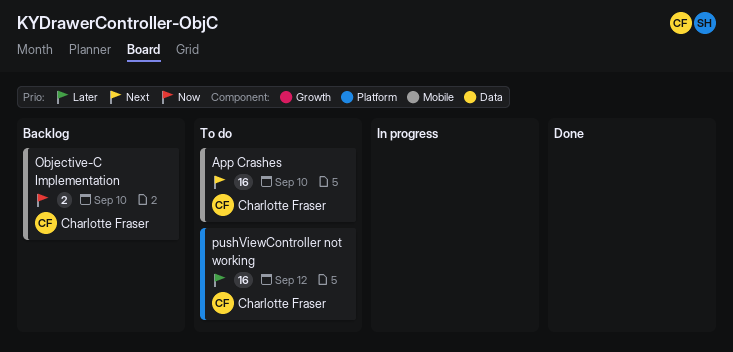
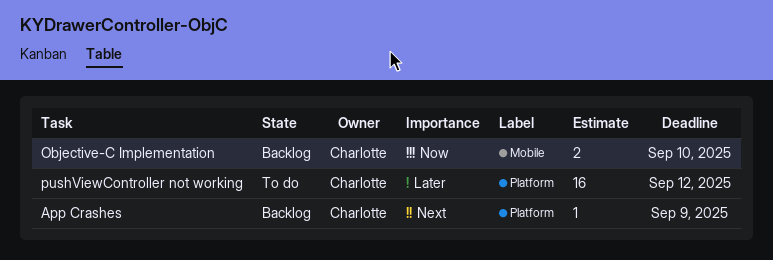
App Crashes, status: To do -> Backlog
App Crashes, label: Mobile -> Platform
App Crashes, estimate: 16 -> 1
App Crashes, due: Sep 10 -> Sep 9

